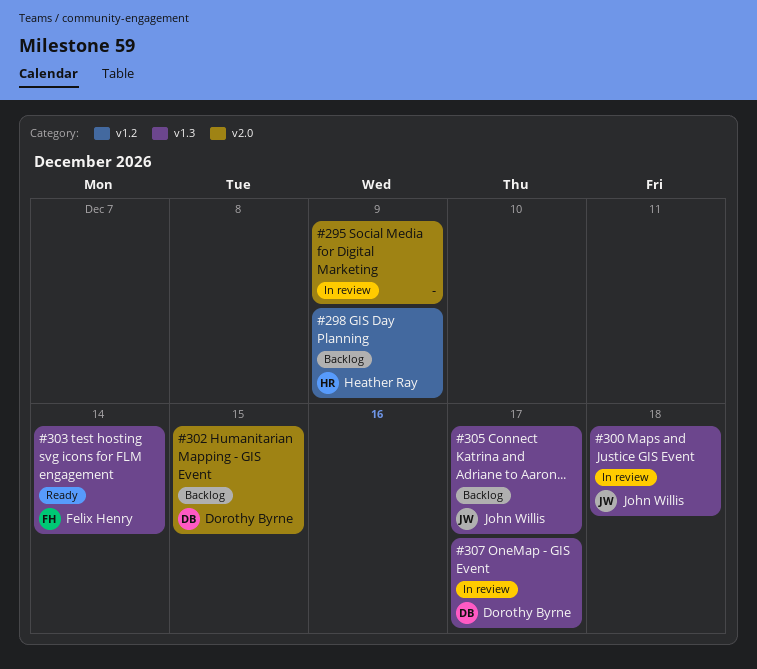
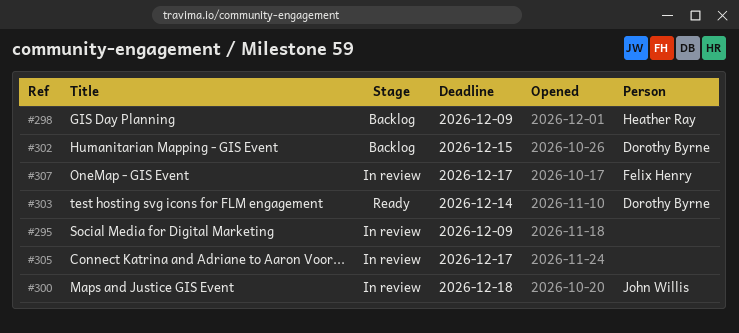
#303, owner: Felix Henry -> Dorothy Byrne
#305, status: Backlog -> In review
#305, owner: John Willis -> none
#307, owner: Dorothy Byrne -> Felix Henry

